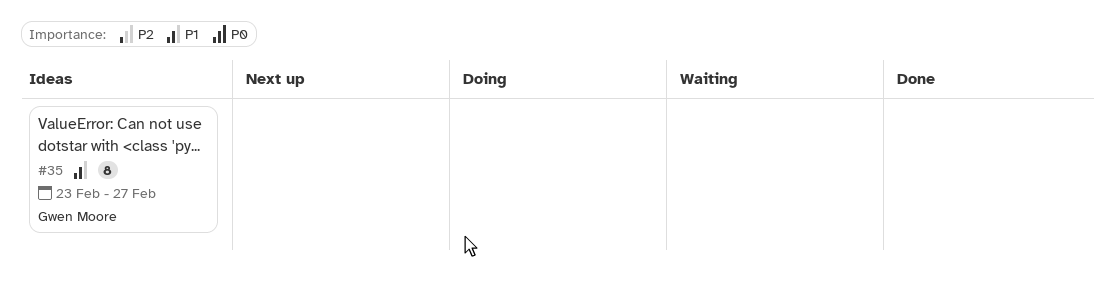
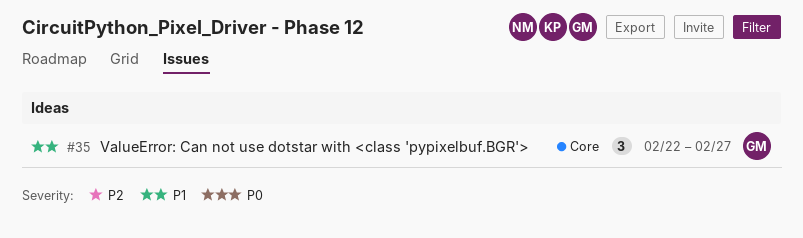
#35, estimate: 8 -> 3
#35, start: Feb 23 -> Feb 22

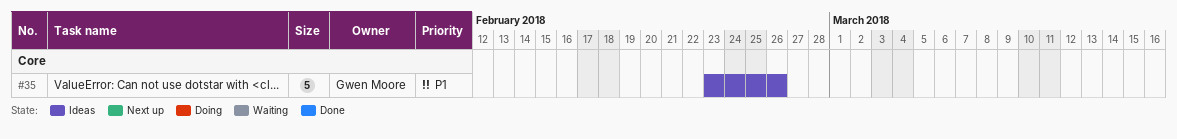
#35, estimate: 3 -> 5
#35, start: Feb 22 -> Feb 23
#35, due: Feb 27 -> Feb 26

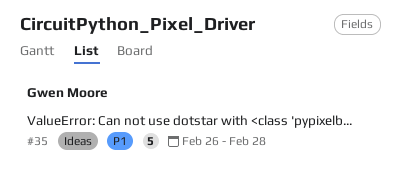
#35, start: Feb 23 -> Feb 26
#35, due: Feb 26 -> Feb 28

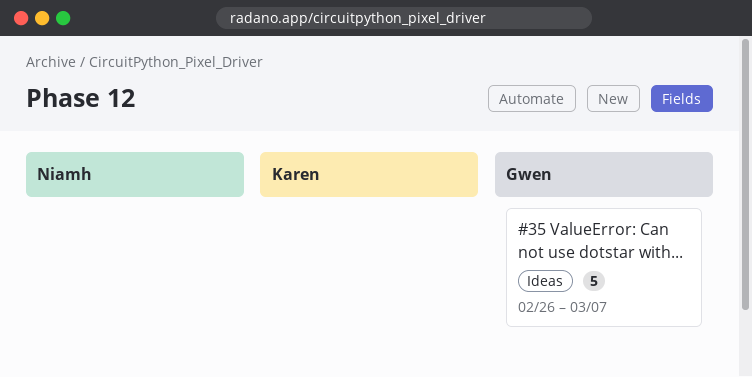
#35, due: Feb 28 -> Mar 7

